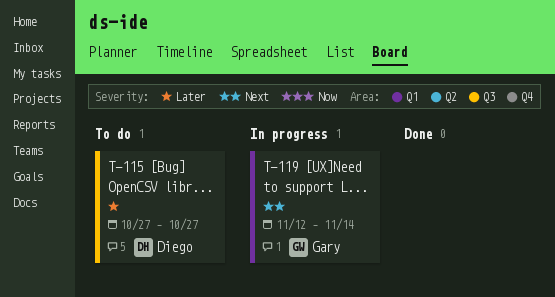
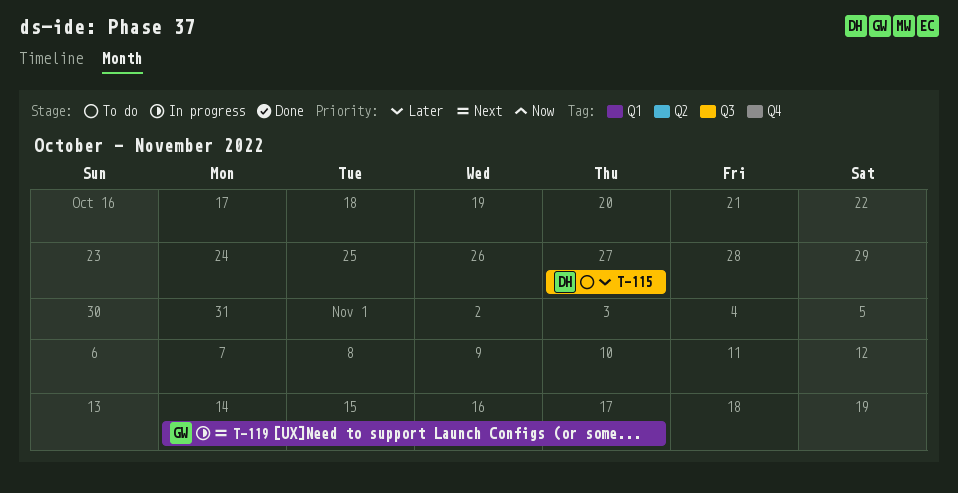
T-119, start: Nov 12 -> Nov 14
T-119, due: Nov 14 -> Nov 17

